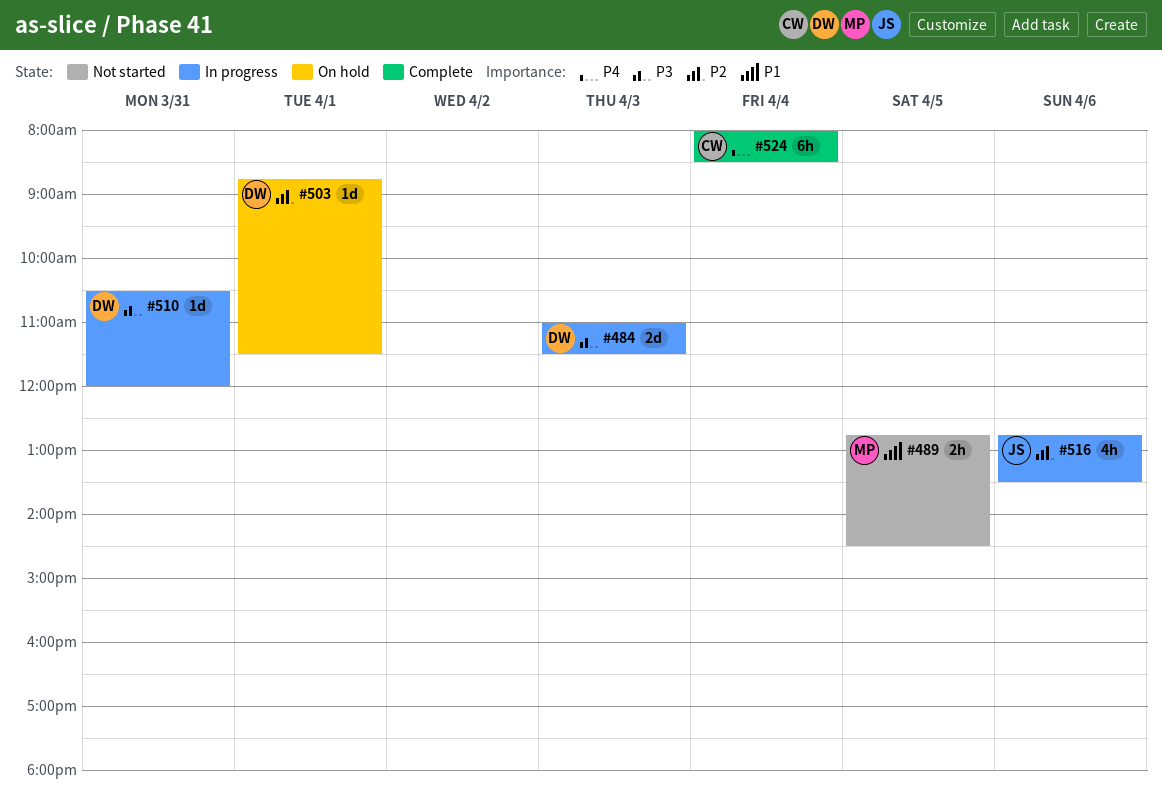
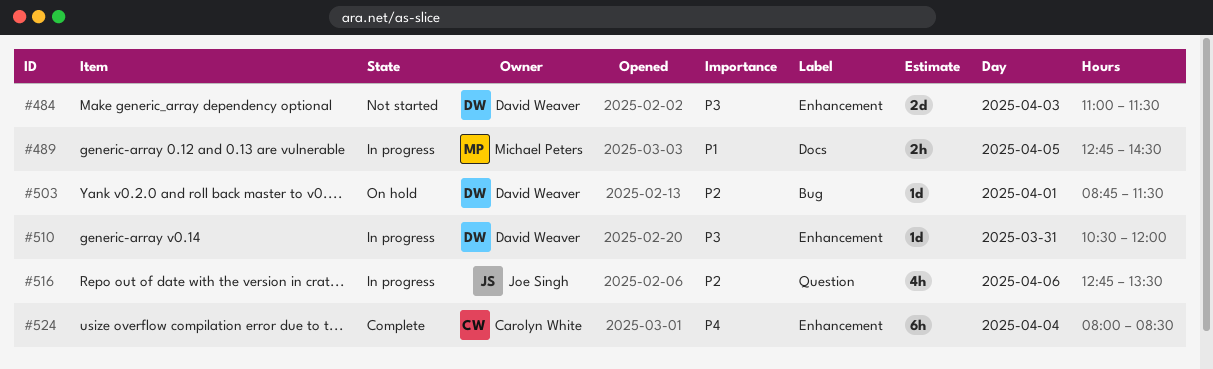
#484, status: In progress -> Not started
#489, status: Not started -> In progress

